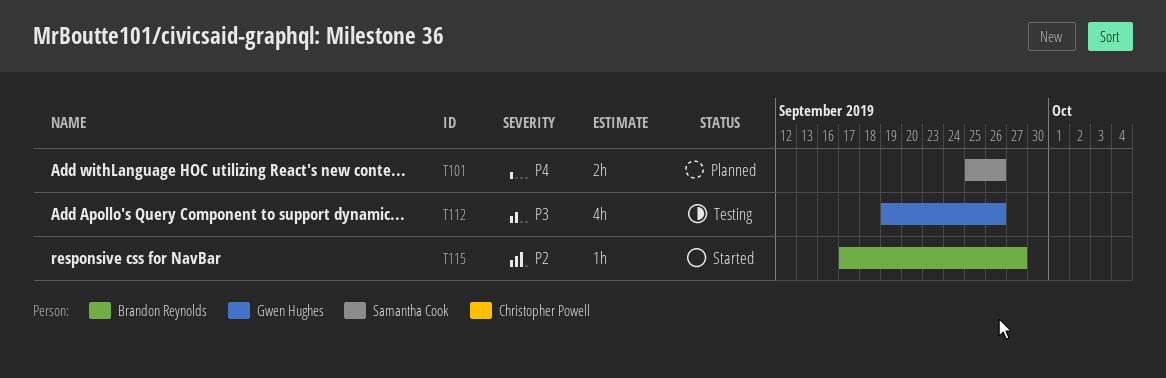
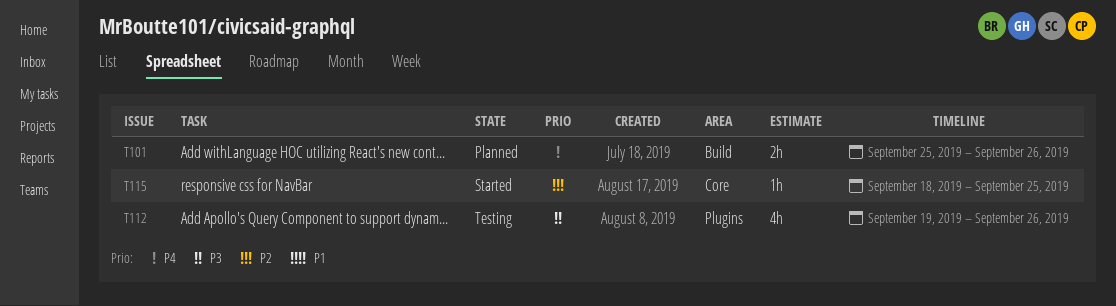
T115, start: Sep 17 -> Sep 18
T115, due: Sep 27 -> Sep 25

